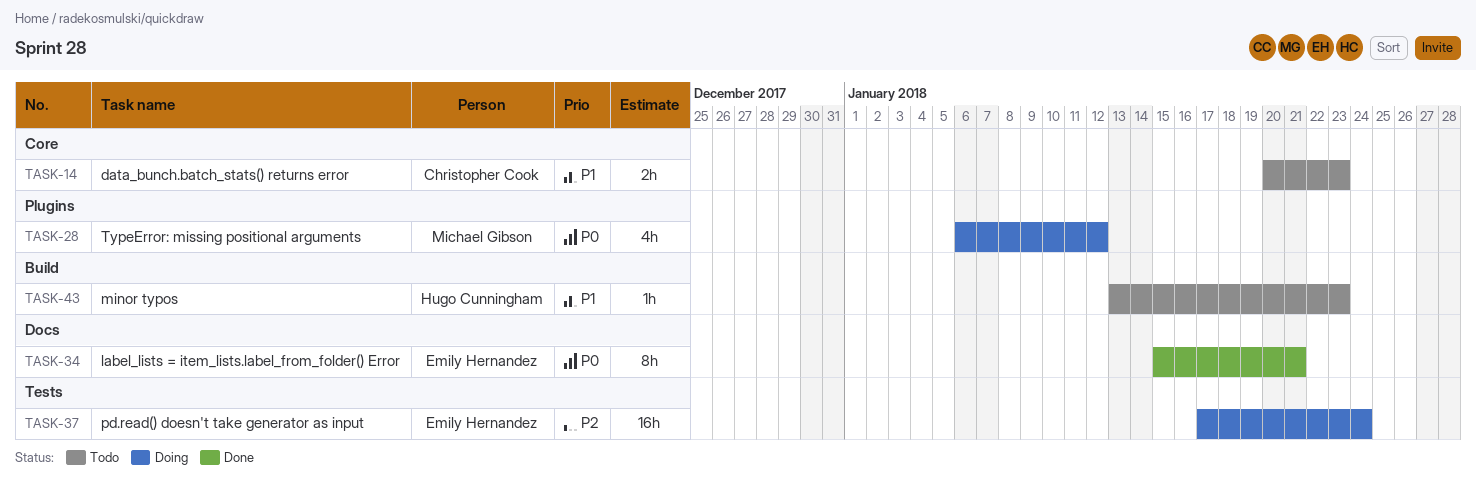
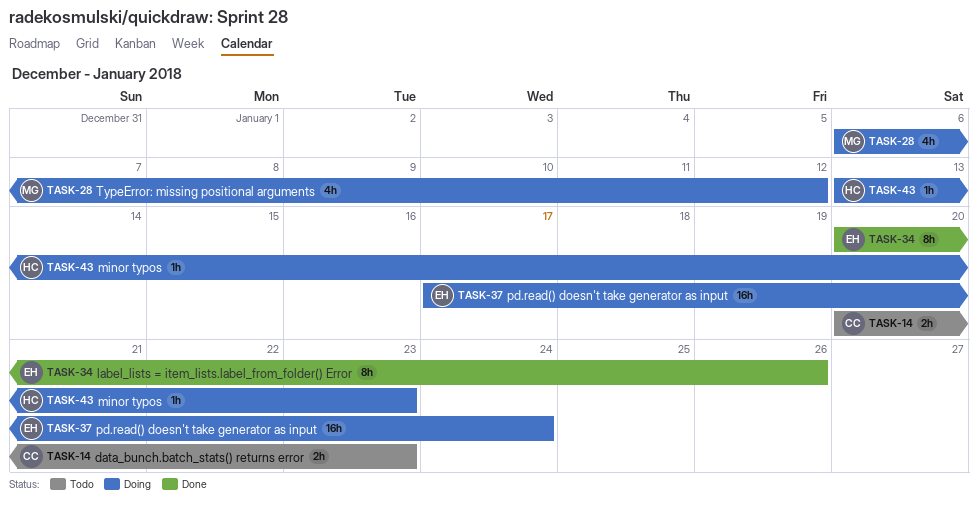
TASK-34, start: Jan 15 -> Jan 20
TASK-34, due: Jan 21 -> Jan 26
TASK-43, status: Todo -> Doing

